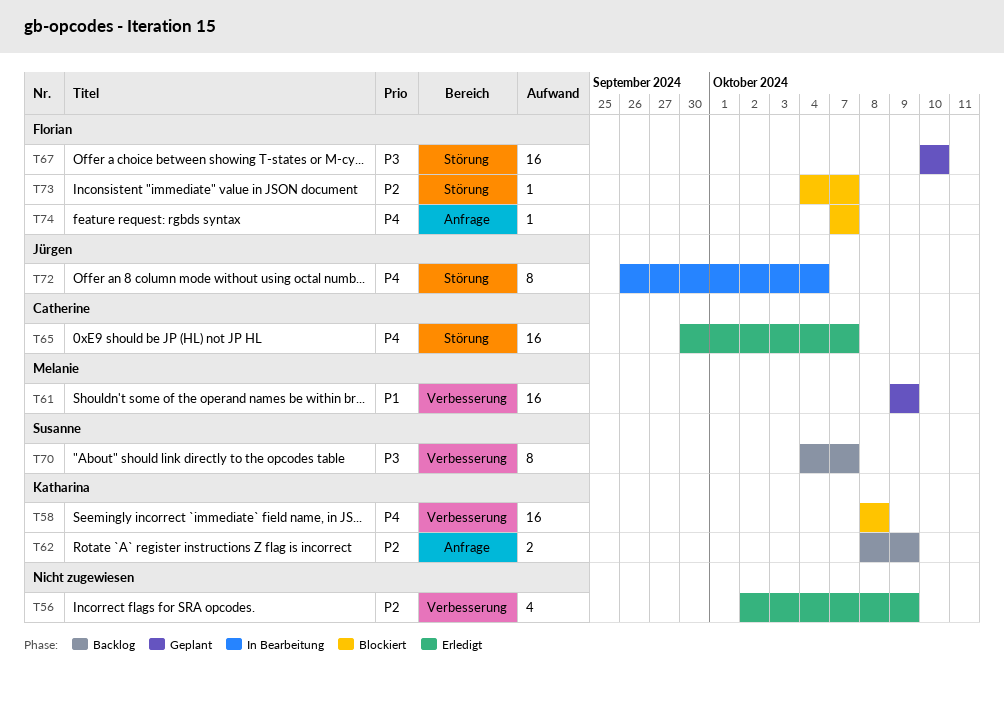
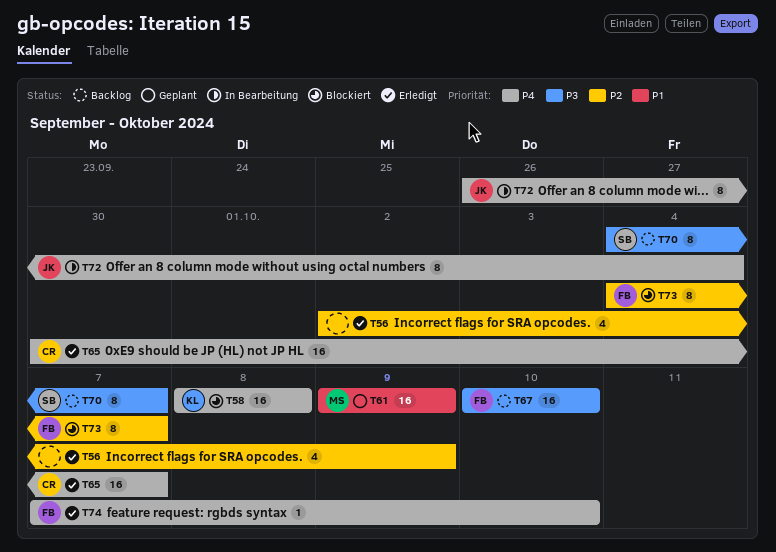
T62: present -> none
T67, status: Geplant -> Backlog
T73, estimate: 1 -> 8
T74, status: Blockiert -> Erledigt
T74, due: Oct 7 -> Oct 10

